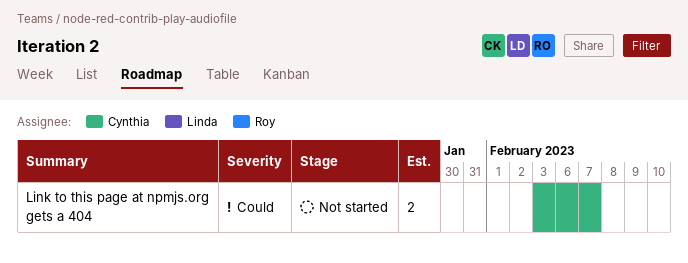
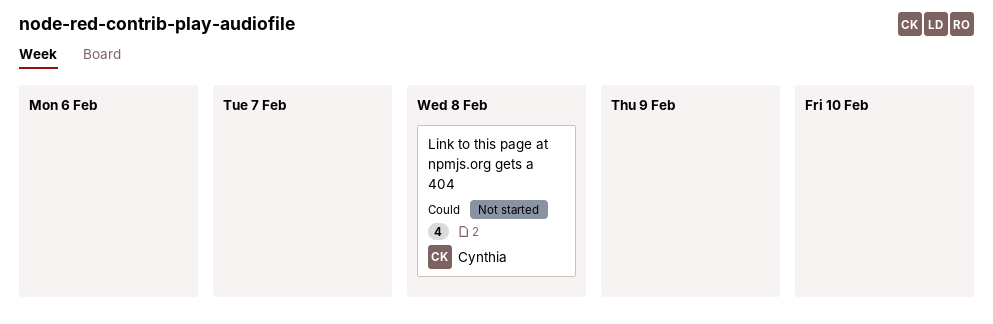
Link to this page at npmjs.org gets a 404, estimate: 2 -> 4
Link to this page at npmjs.org gets a 404, due: Feb 7 -> Feb 8

